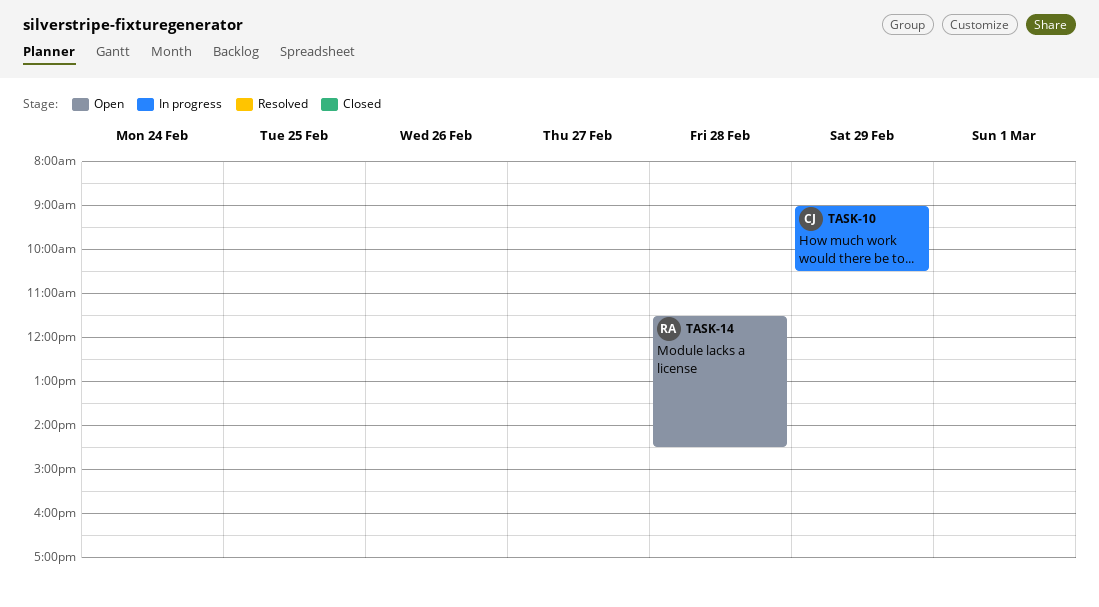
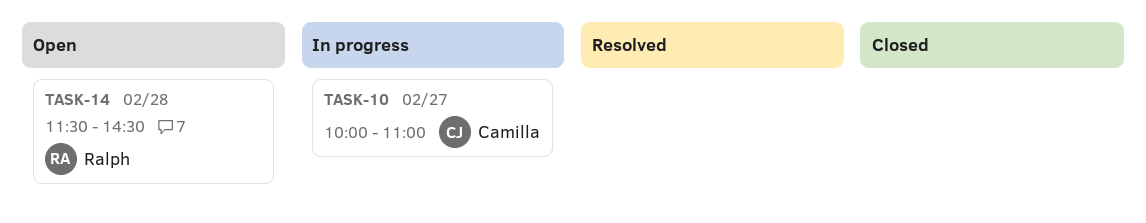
TASK-10, day: Feb 29 -> Feb 27
TASK-10, begins: 09:00 -> 10:00
TASK-10, ends: 10:30 -> 11:00

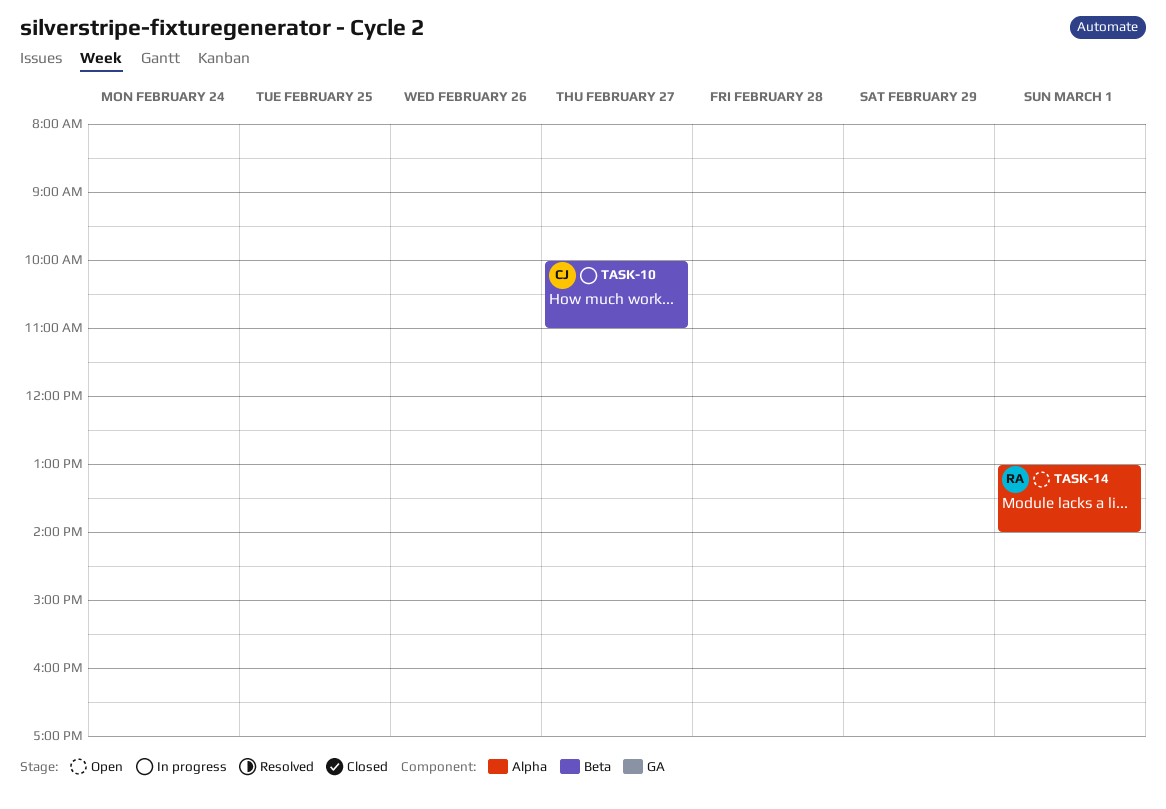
TASK-14, day: Feb 28 -> Mar 1
TASK-14, begins: 11:30 -> 13:00
TASK-14, ends: 14:30 -> 14:00

